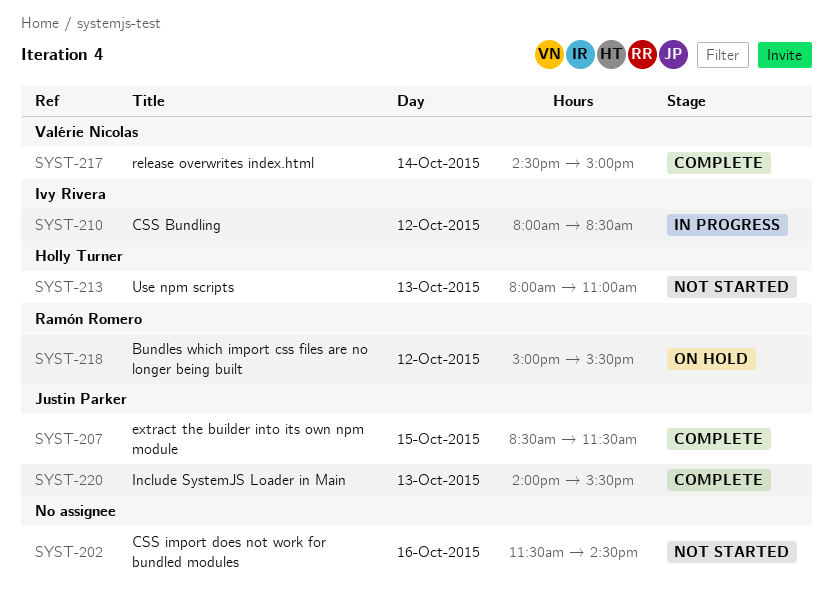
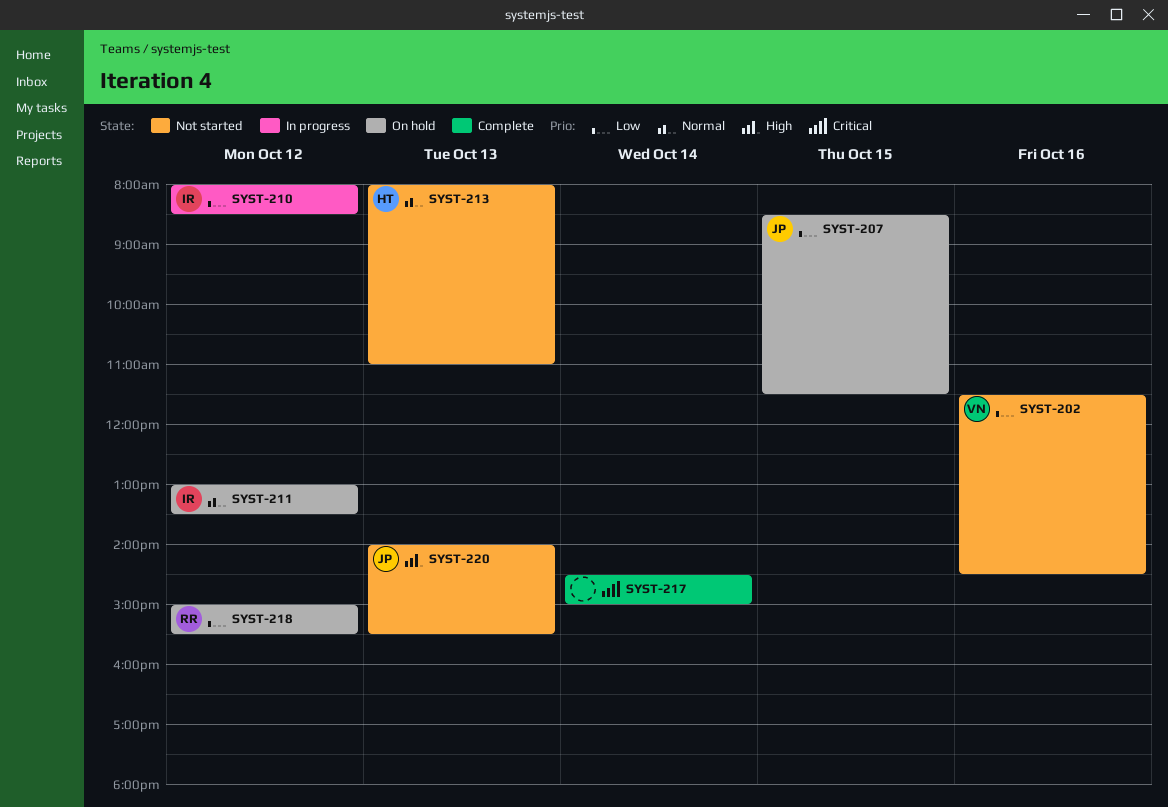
SYST-202, owner: none -> Valérie Nicolas
SYST-207, status: Complete -> On hold
SYST-211: none -> present
SYST-217, owner: Valérie Nicolas -> none
SYST-220, status: Complete -> Not started

